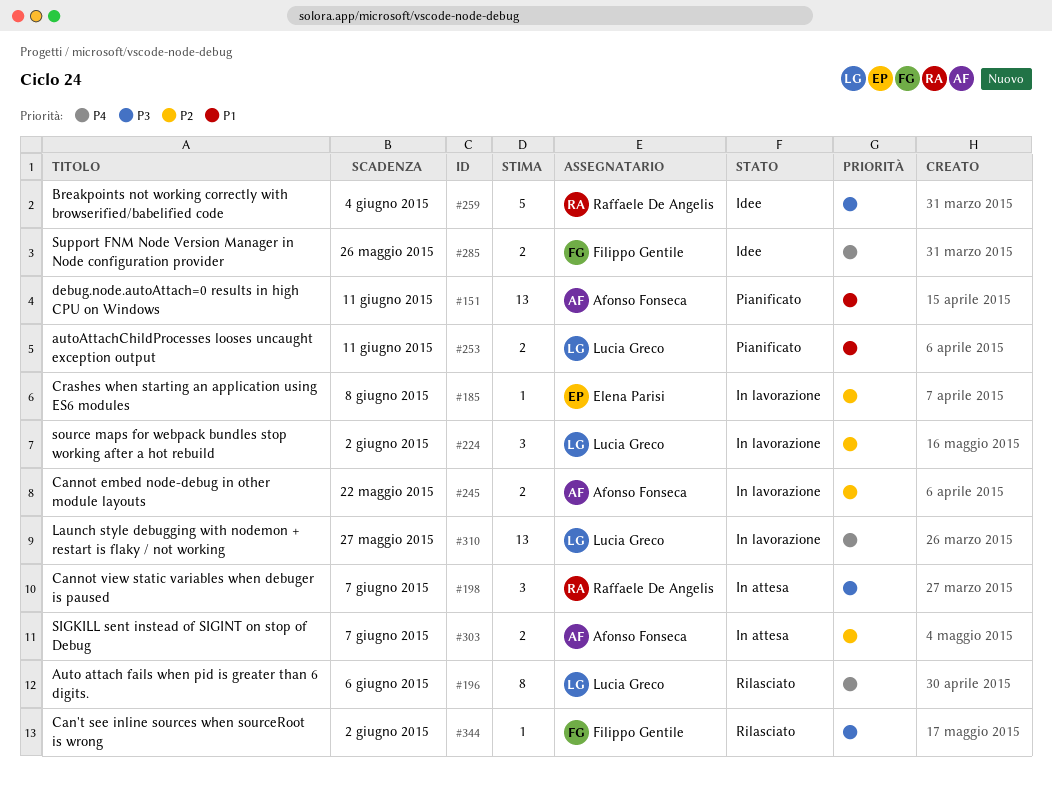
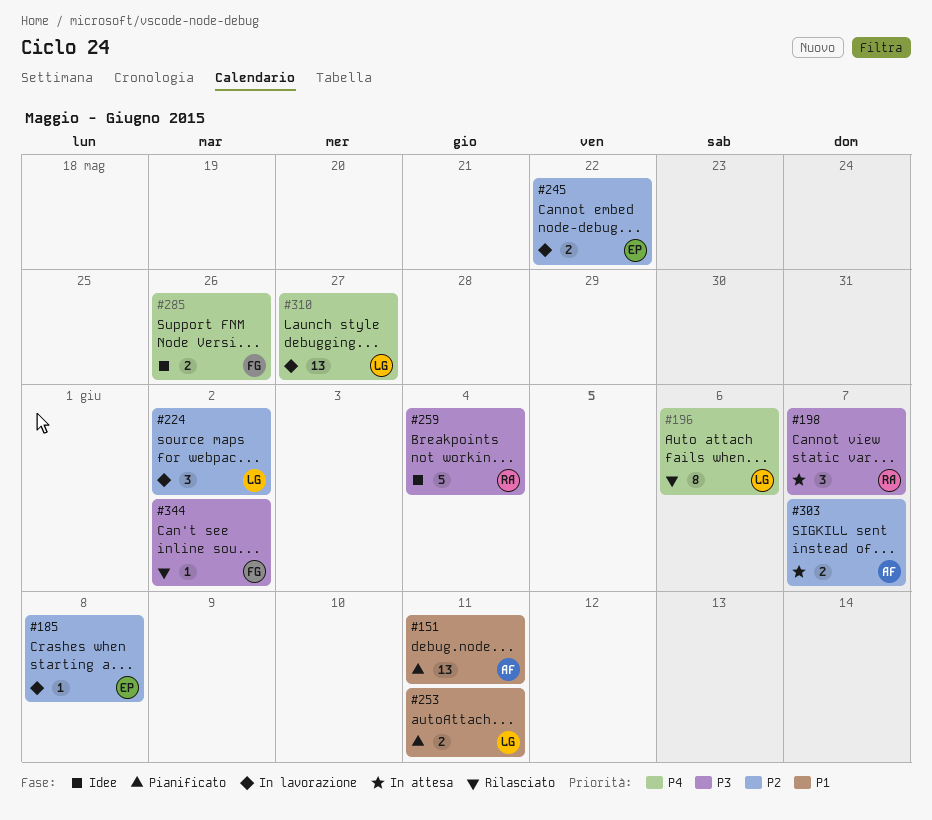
#245, owner: Afonso Fonseca -> Elena Parisi

